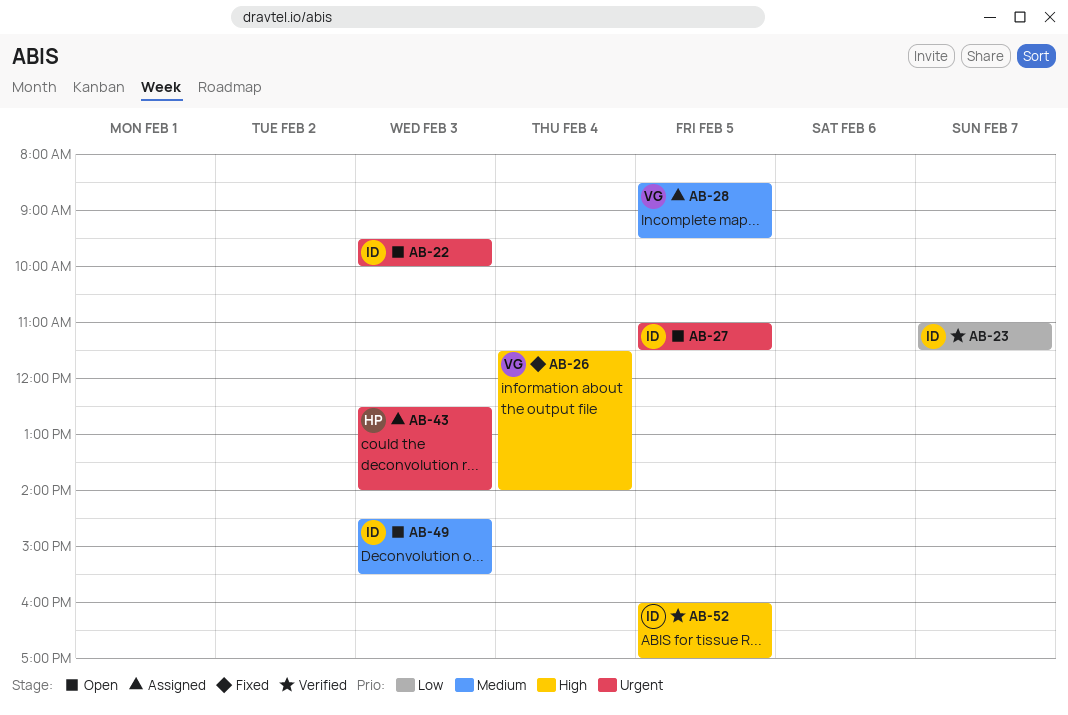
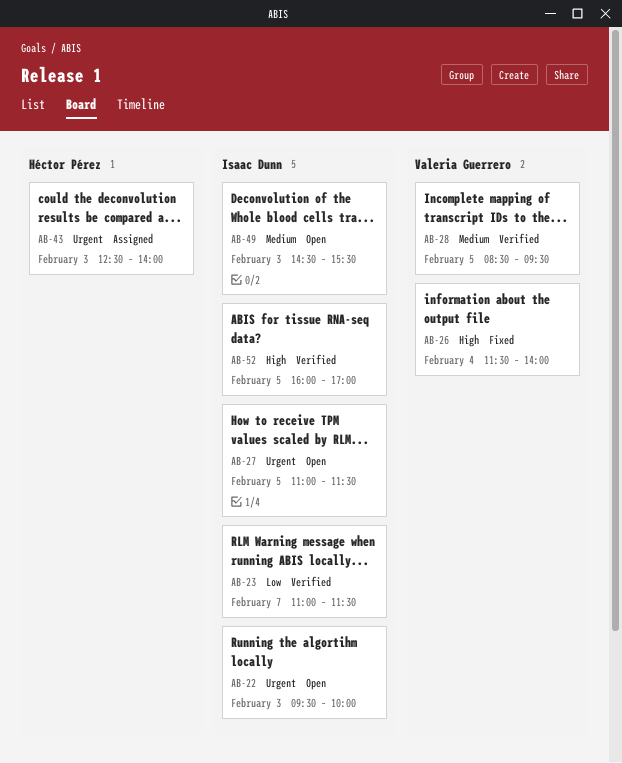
AB-28, status: Assigned -> Verified

